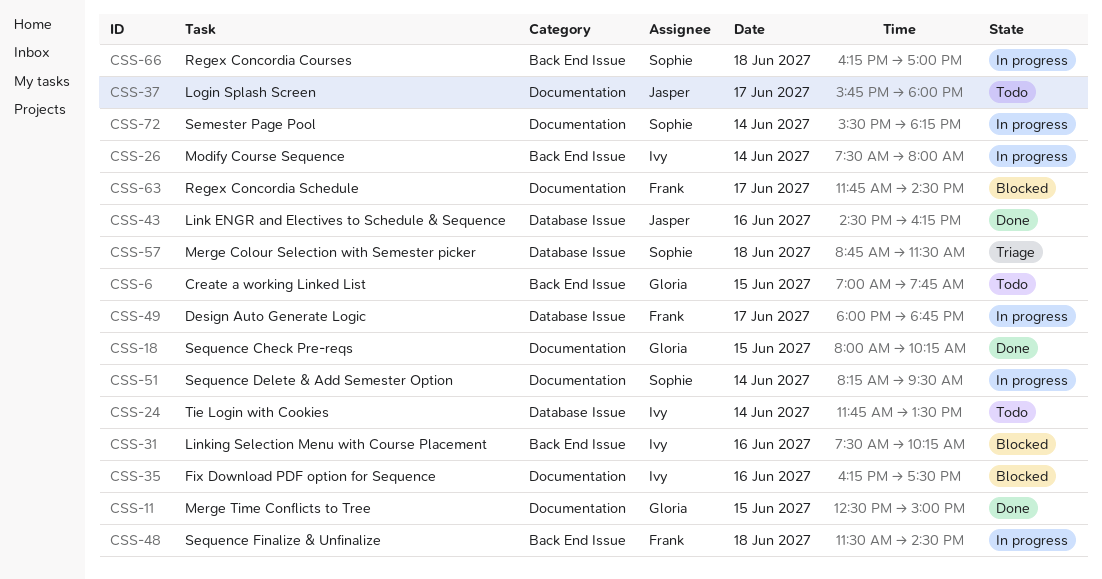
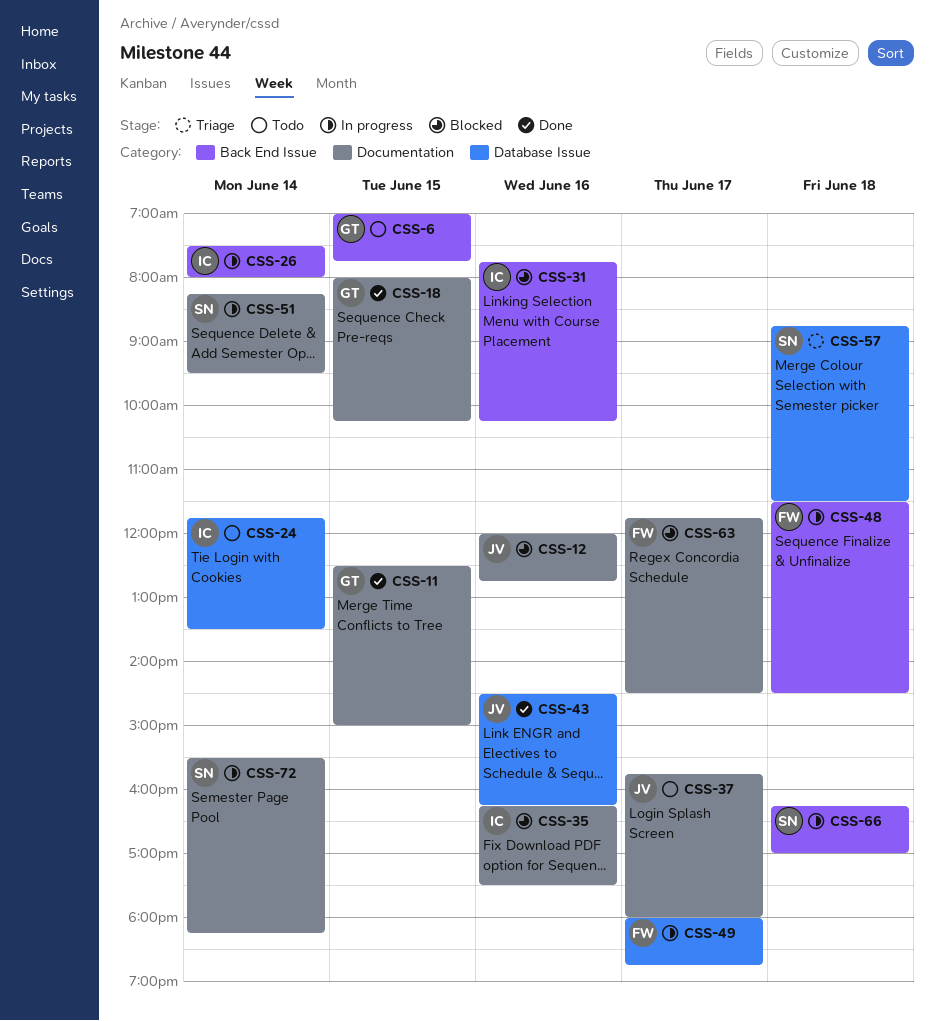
CSS-12: none -> present
CSS-31, begins: 07:30 -> 07:45

